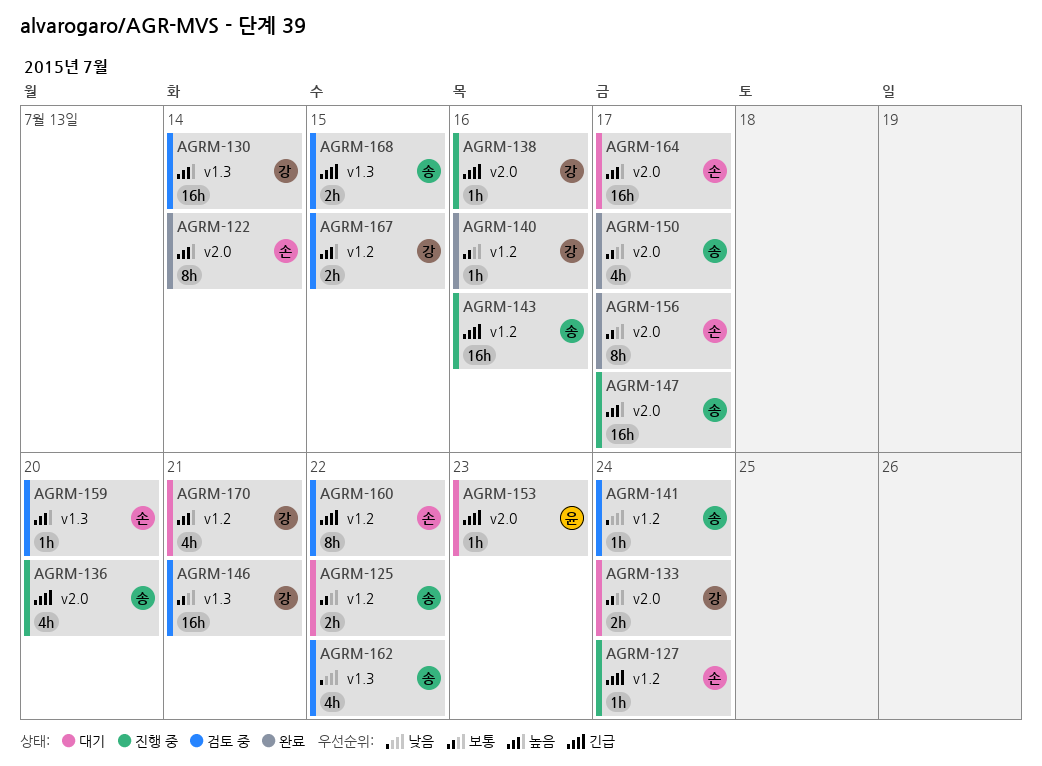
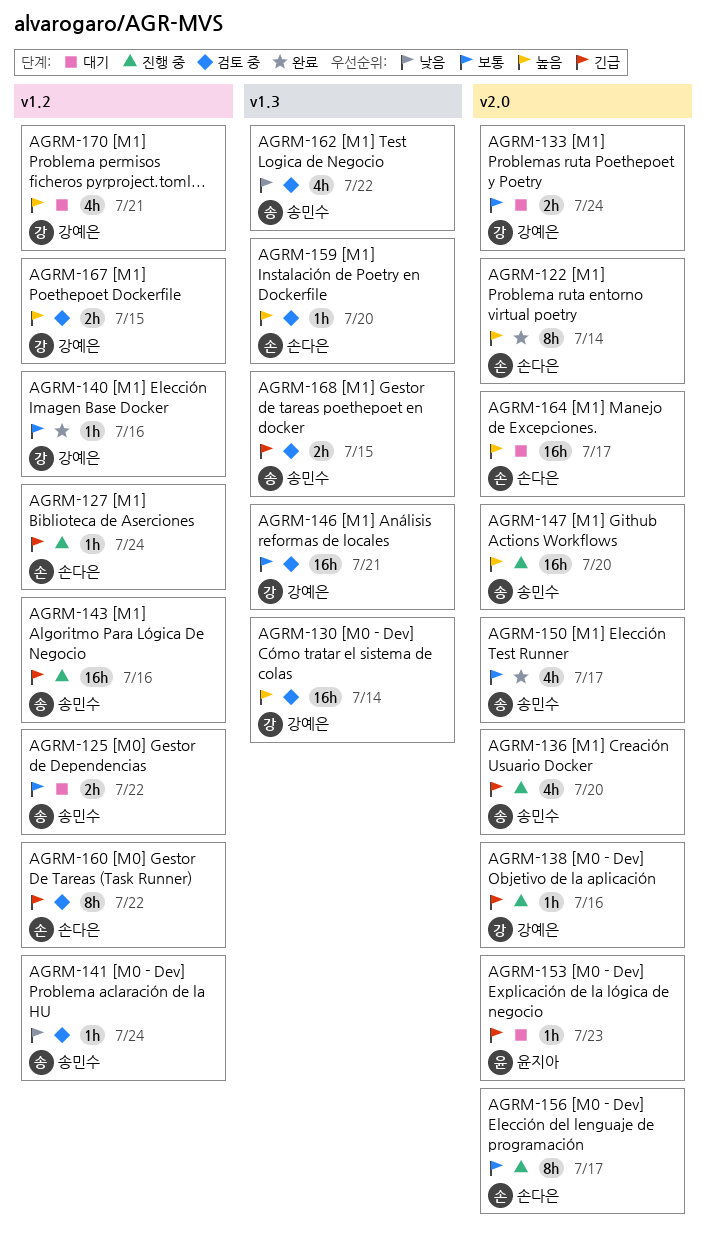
AGRM-147, due: Jul 17 -> Jul 20
AGRM-156, status: 완료 -> 진행 중

